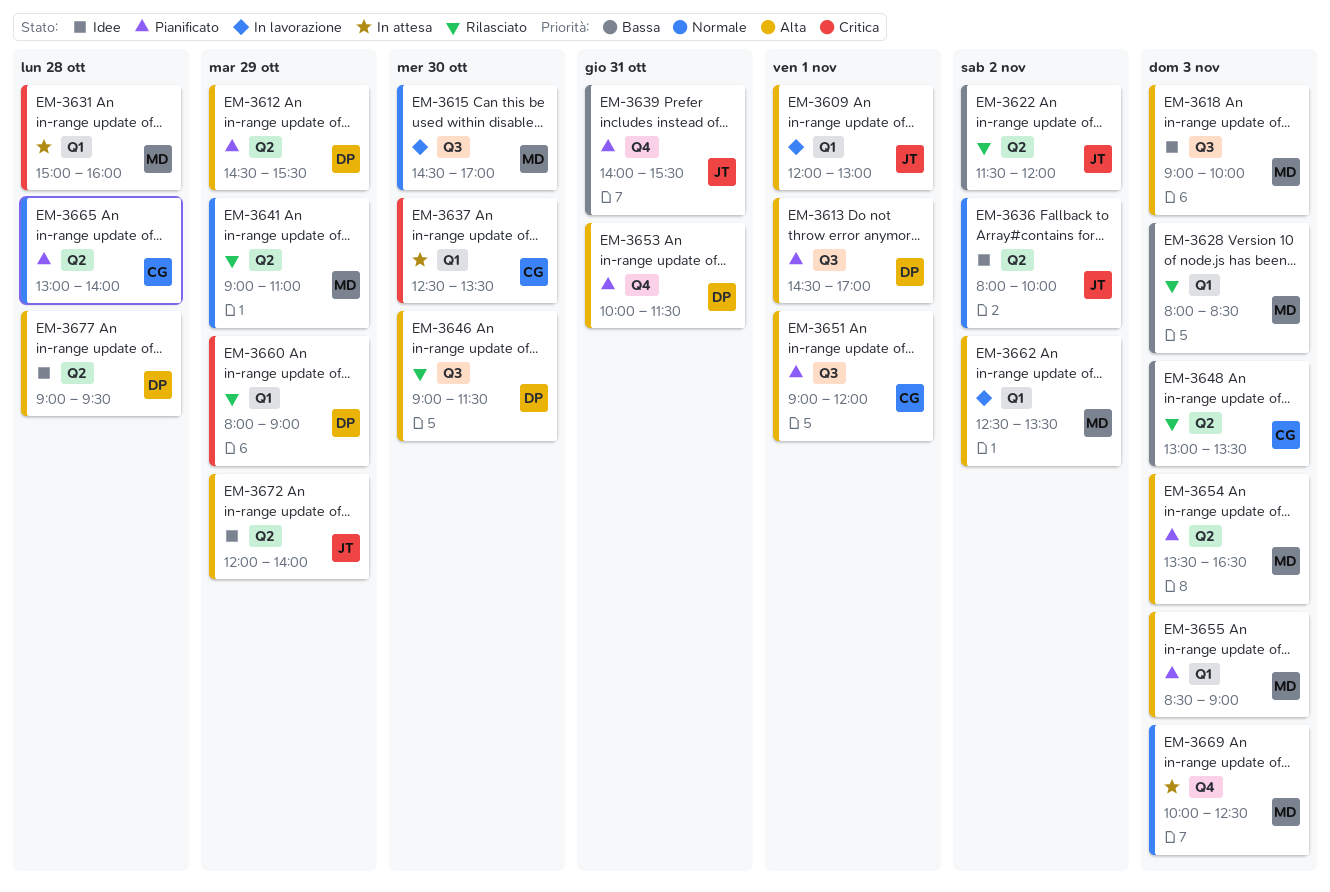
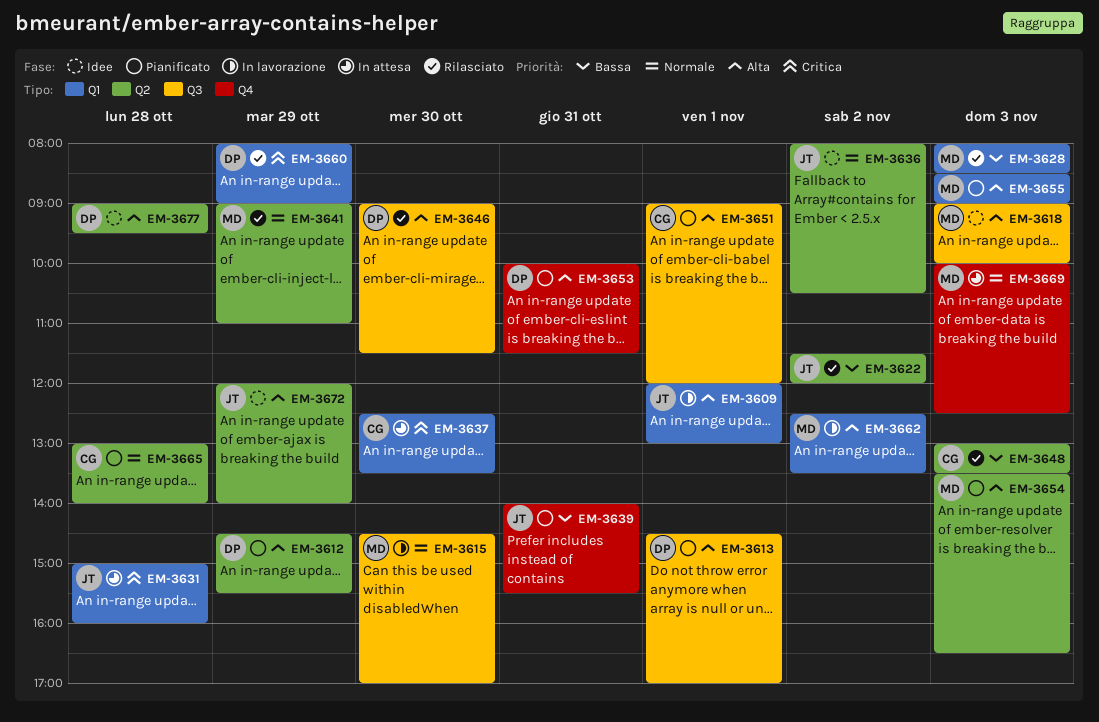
EM-3631, owner: MD -> JT
EM-3636, ends: 10:00 -> 10:30

